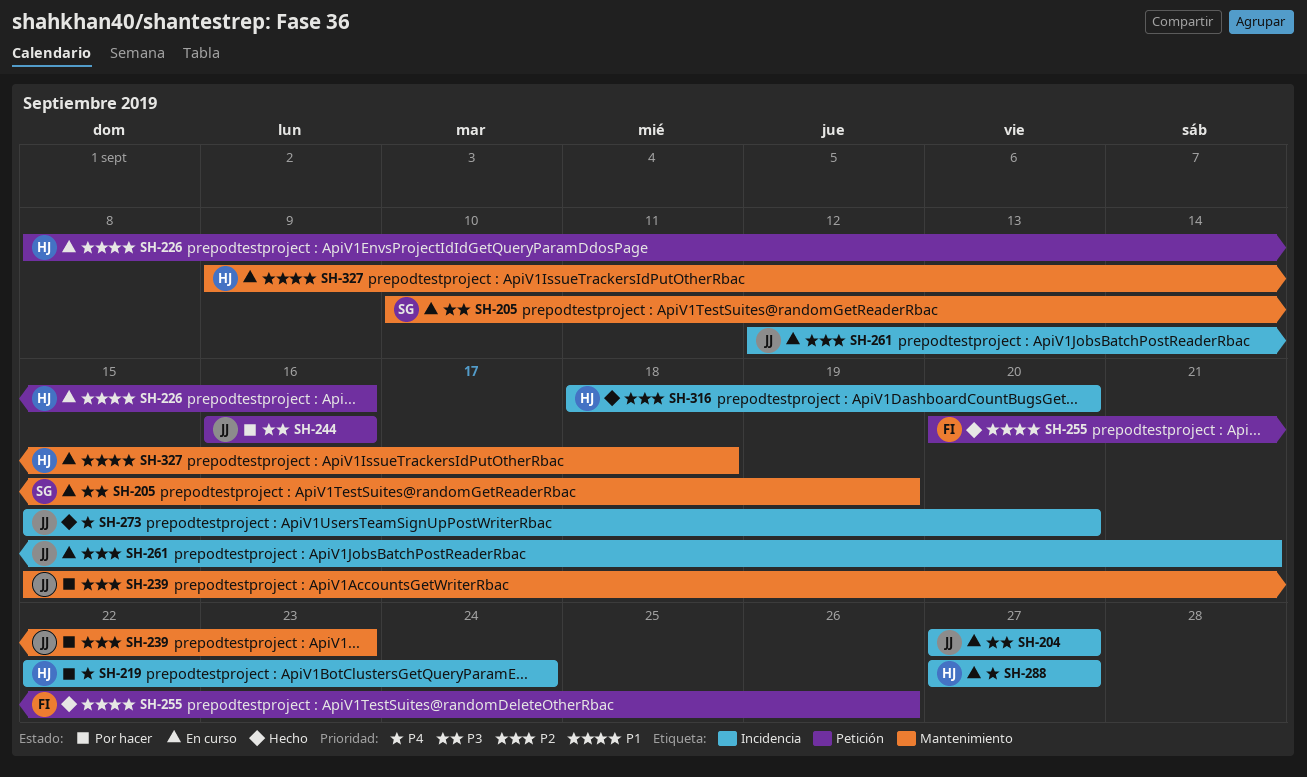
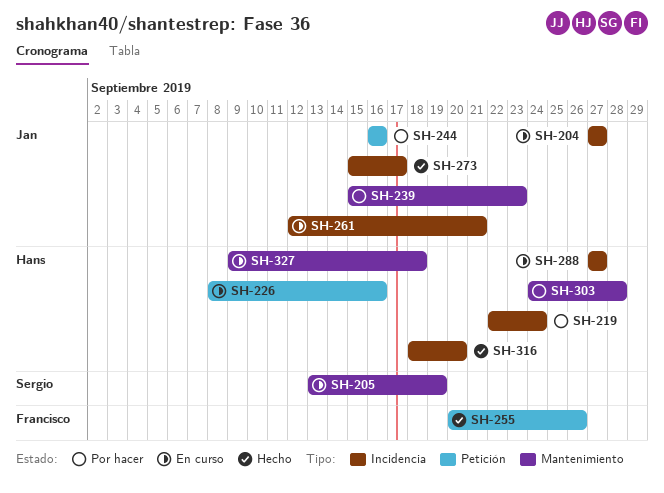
SH-205, start: Sep 10 -> Sep 13
SH-273, due: Sep 20 -> Sep 17
SH-303: none -> present

